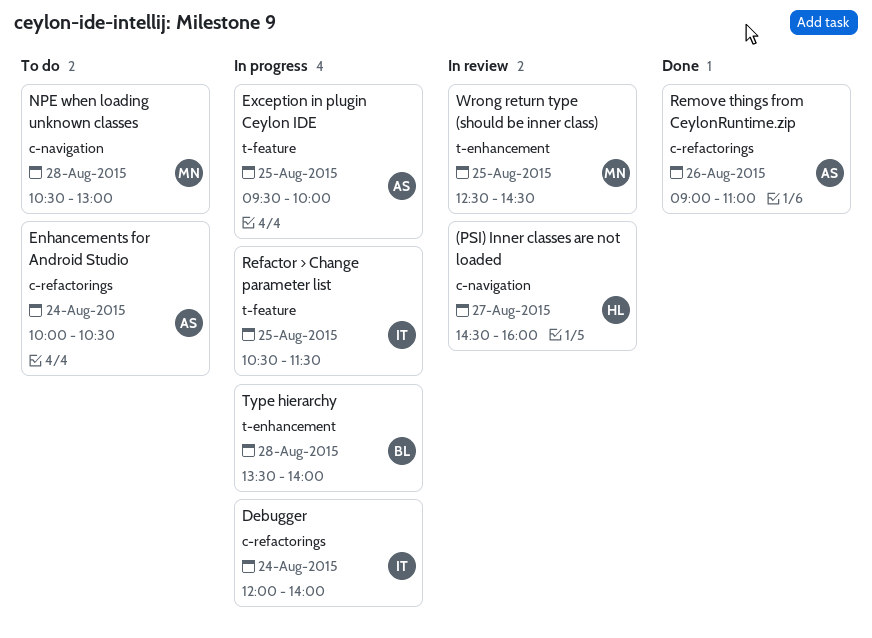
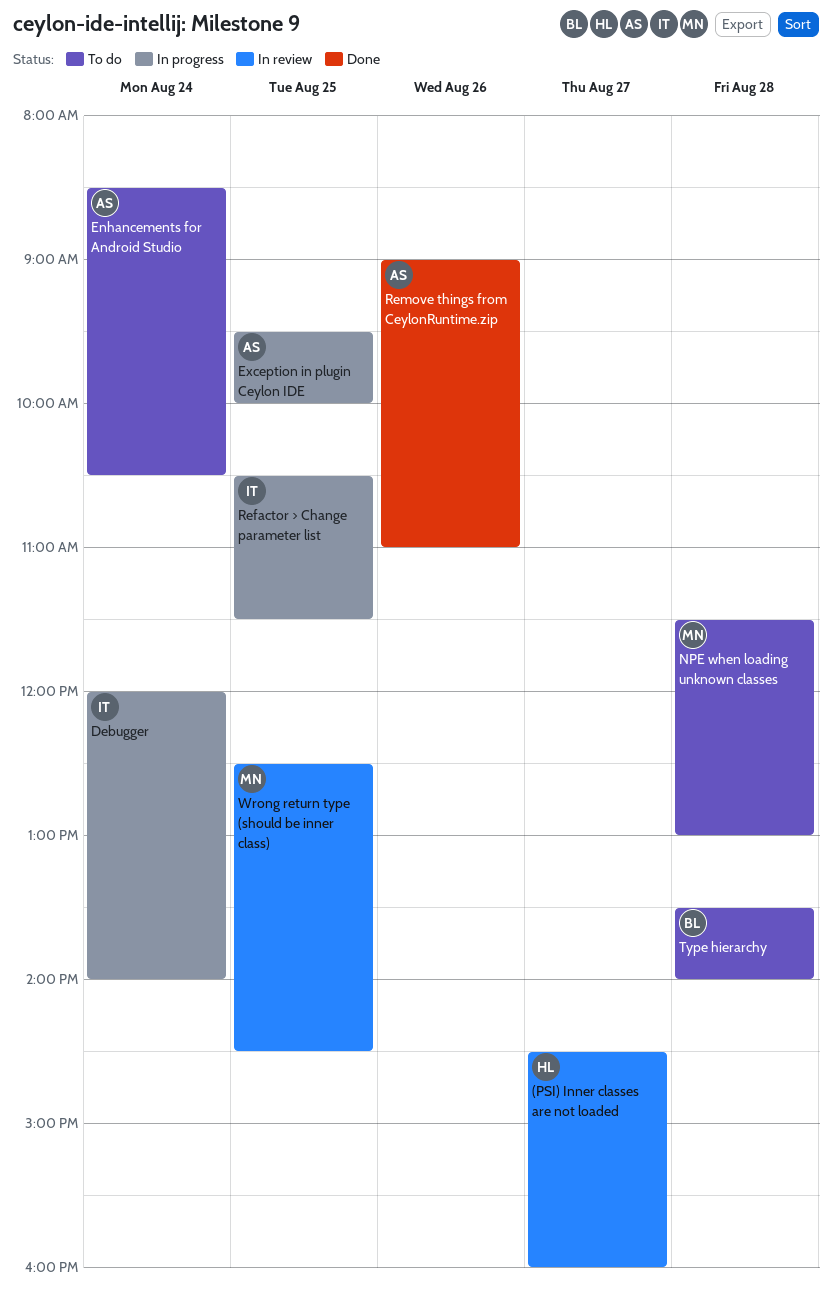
Enhancements for Android Studio, begins: 10:00 -> 08:30
NPE when loading unknown classes, begins: 10:30 -> 11:30
Type hierarchy, status: In progress -> To do

